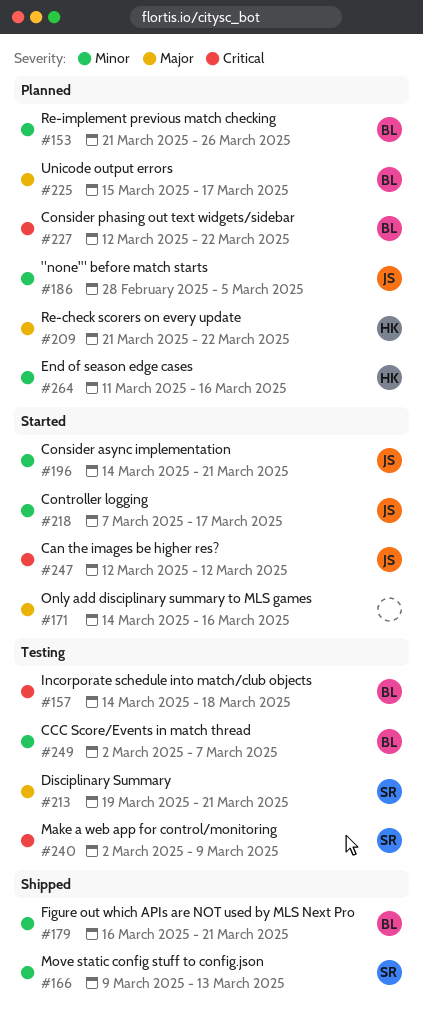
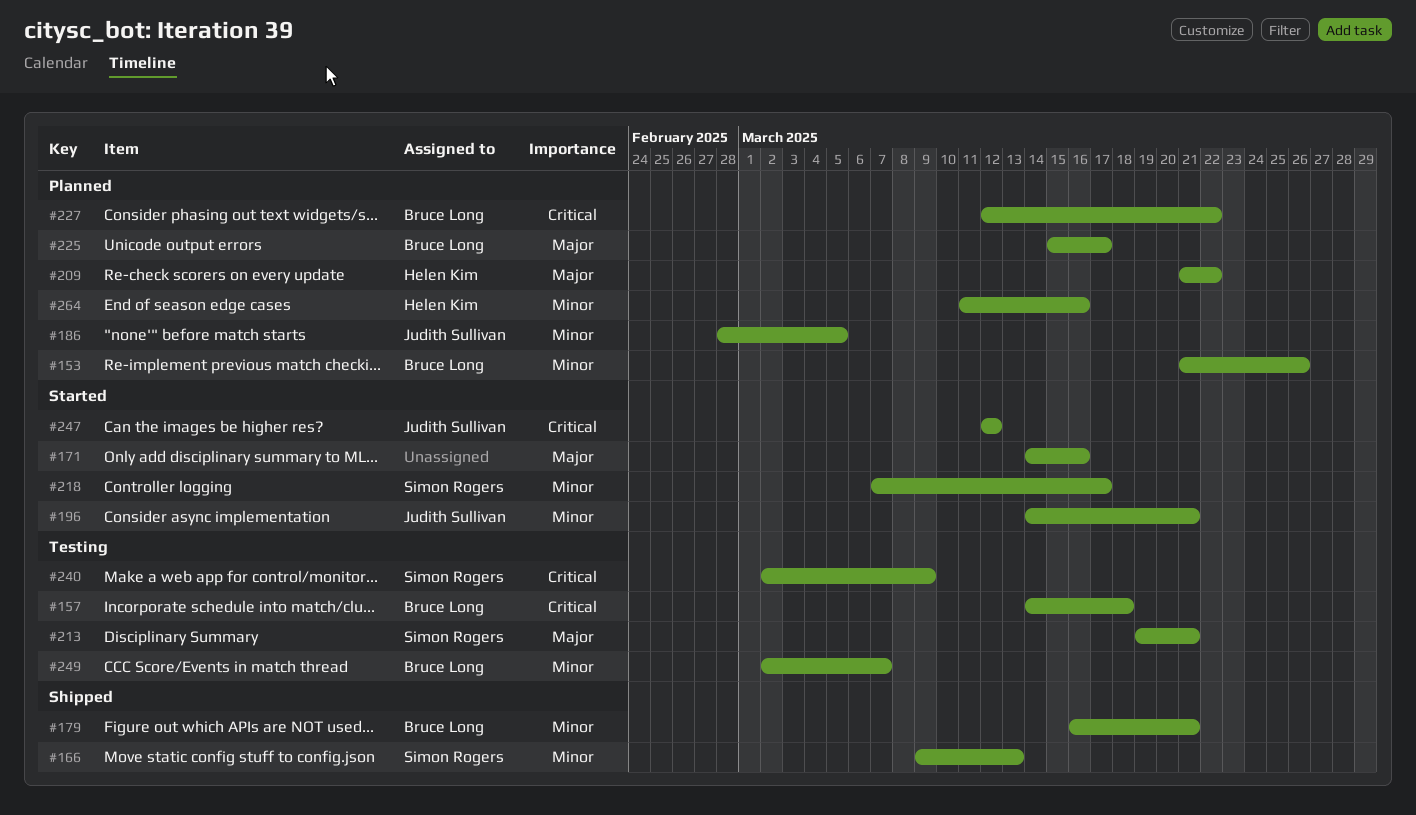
#218, owner: Judith Sullivan -> Simon Rogers

